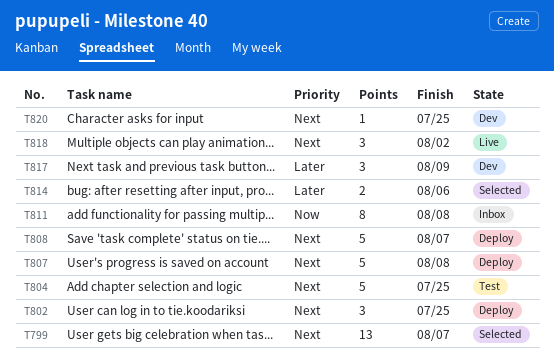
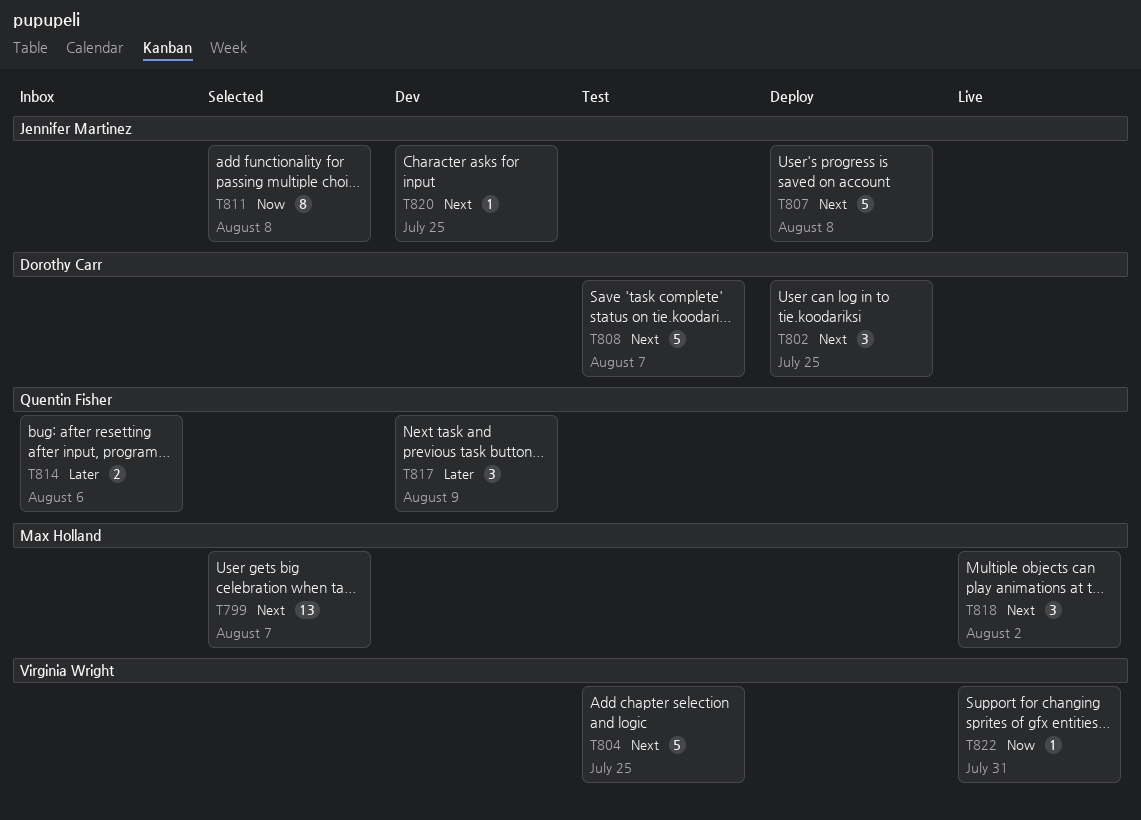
T808, status: Deploy -> Test
T811, status: Inbox -> Selected
T814, status: Selected -> Inbox
T822: none -> present

